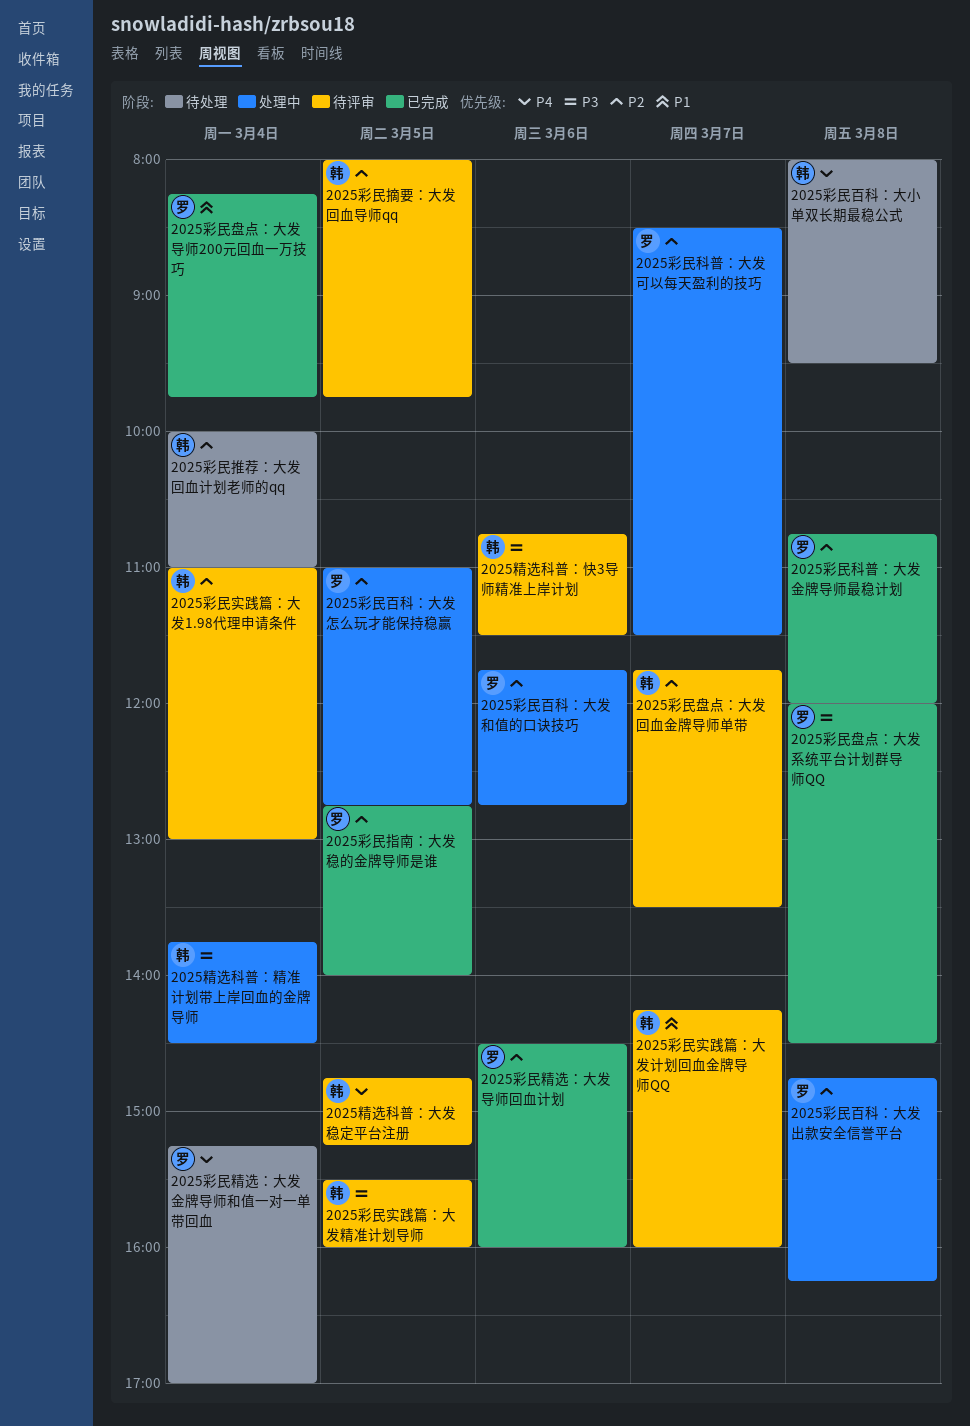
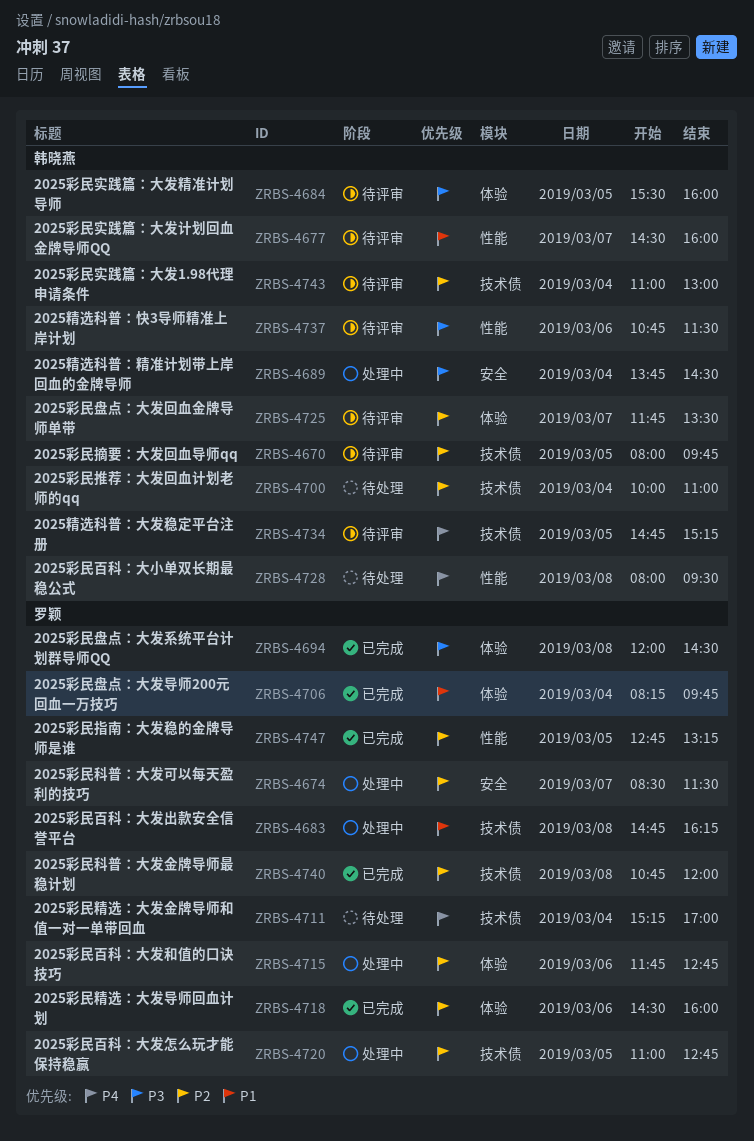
2025彩民实践篇：大发计划回血金牌导师QQ, begins: 14:15 -> 14:30
2025彩民指南：大发稳的金牌导师是谁, ends: 14:00 -> 13:15
2025彩民百科：大发出款安全信誉平台, priority: P2 -> P1

